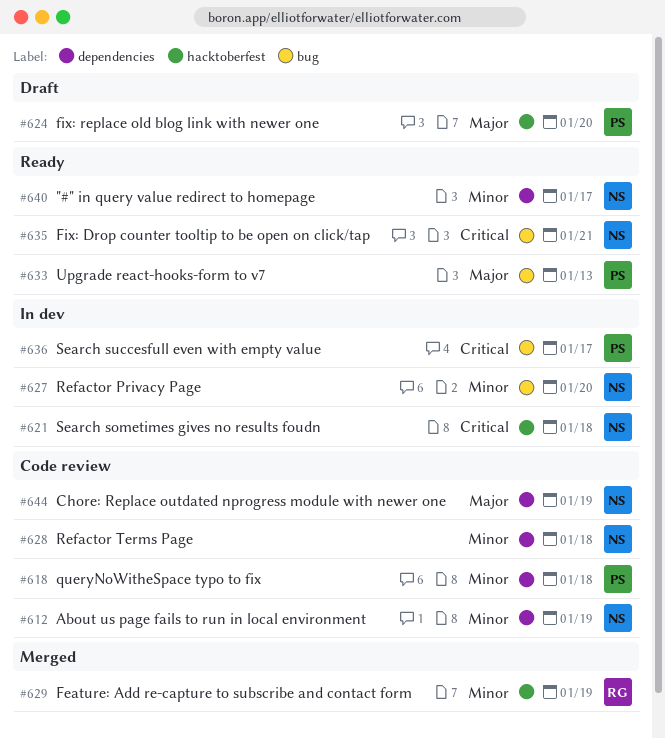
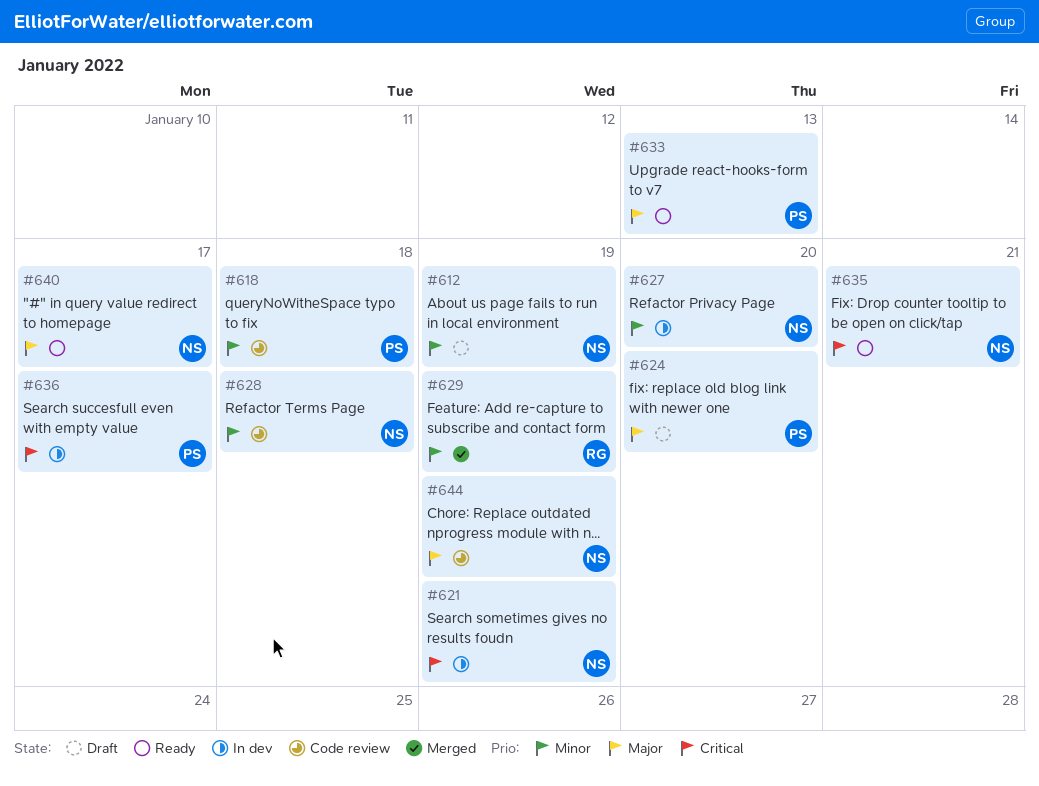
#612, status: Code review -> Draft
#621, due: Jan 18 -> Jan 19
#640, priority: Minor -> Major

